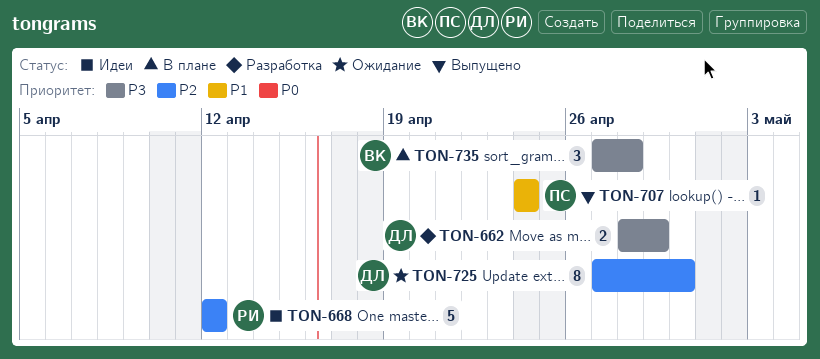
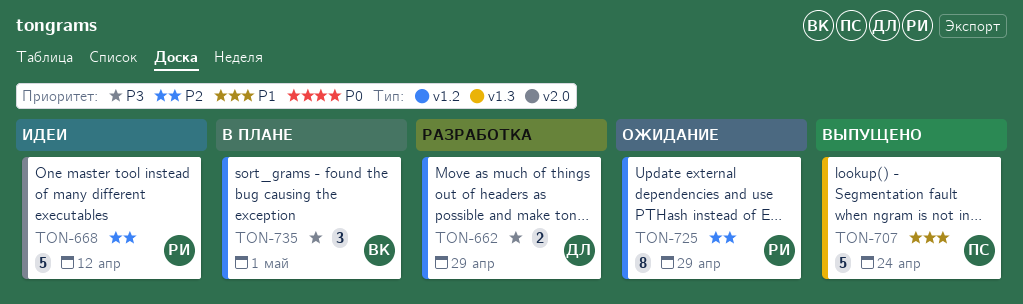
TON-707, estimate: 1 -> 5
TON-725, owner: ДЛ -> РИ
TON-725, due: Apr 30 -> Apr 29
TON-735, due: Apr 28 -> May 1

